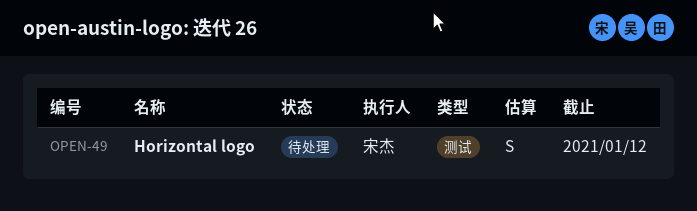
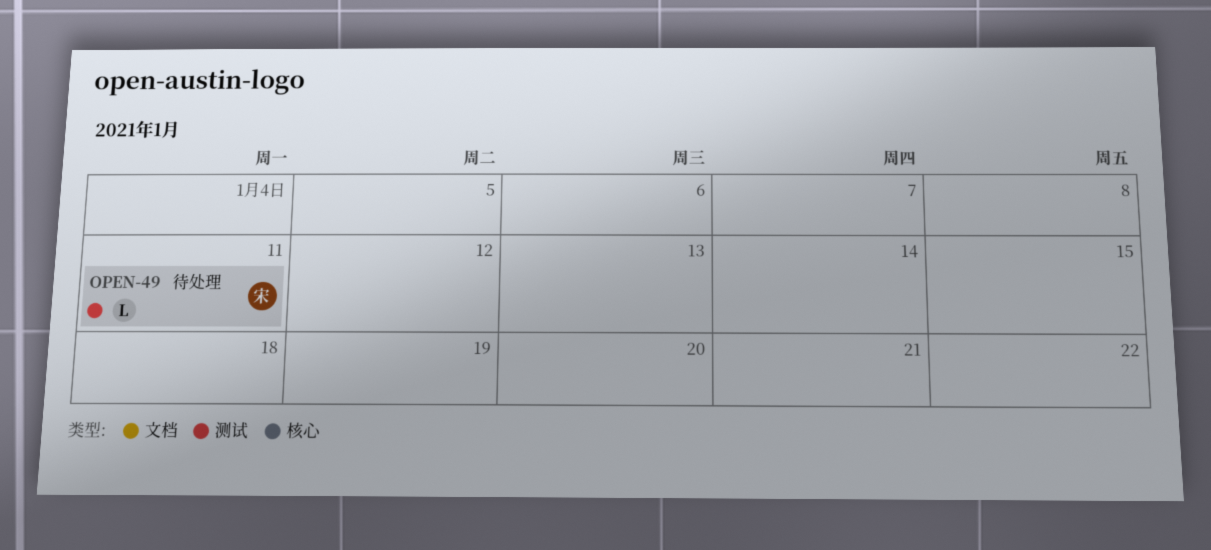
OPEN-49, estimate: S -> L
OPEN-49, due: Jan 12 -> Jan 11

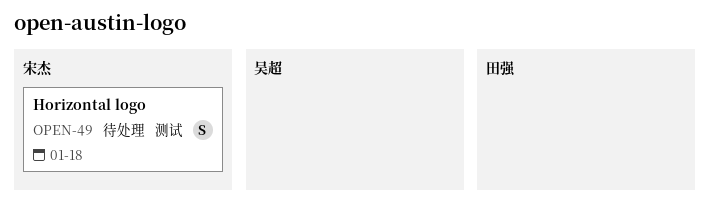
OPEN-49, estimate: L -> S
OPEN-49, due: Jan 11 -> Jan 18

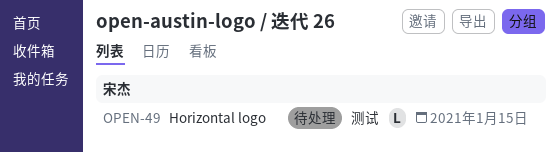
OPEN-49, estimate: S -> L
OPEN-49, due: Jan 18 -> Jan 15

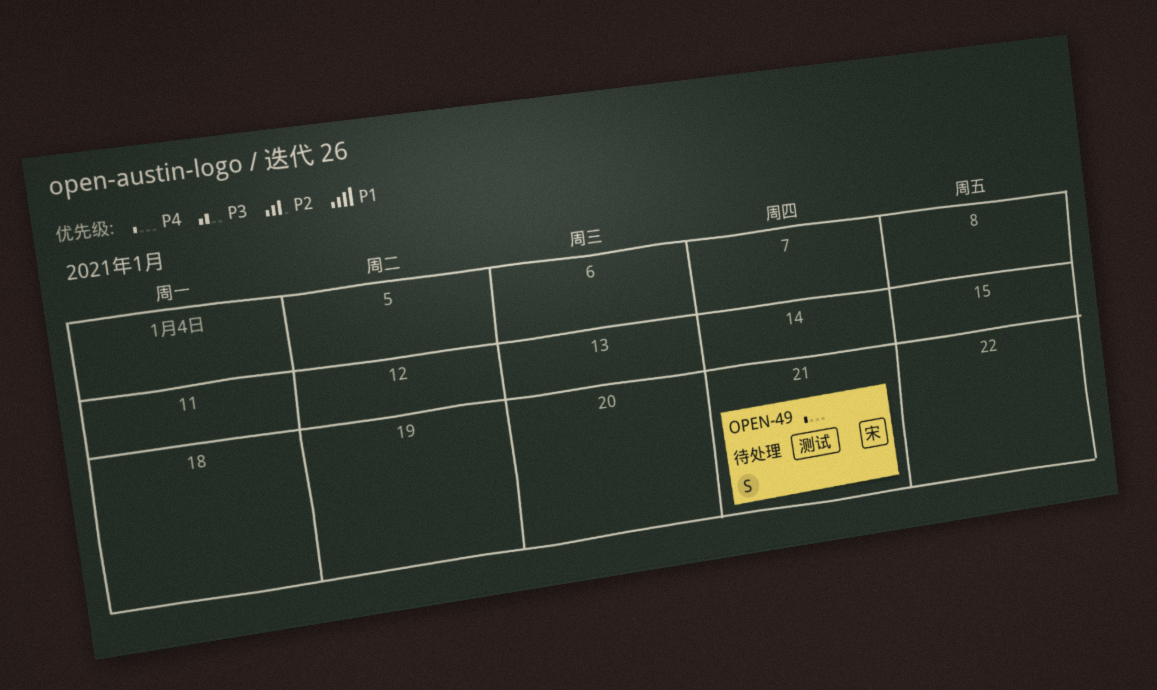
OPEN-49, estimate: L -> S
OPEN-49, due: Jan 15 -> Jan 21

